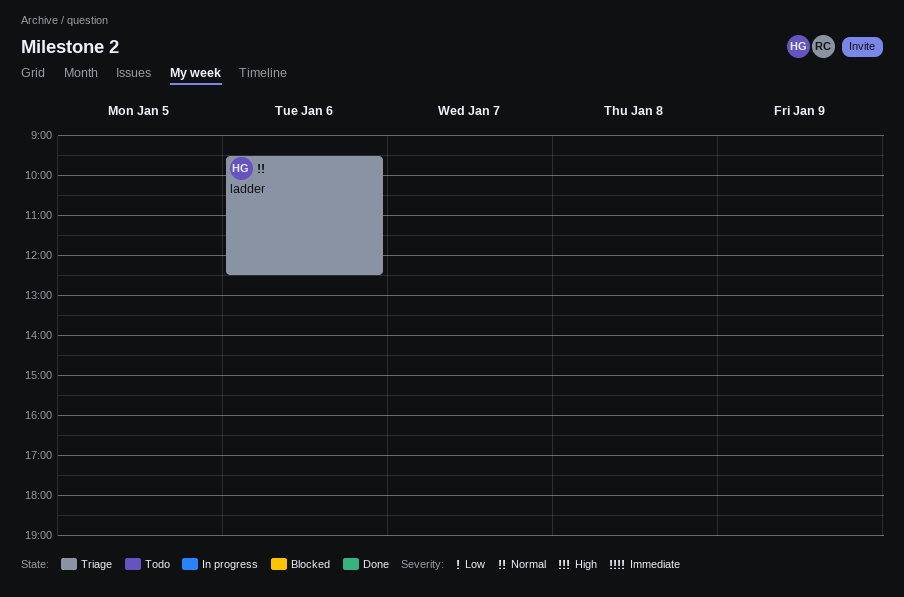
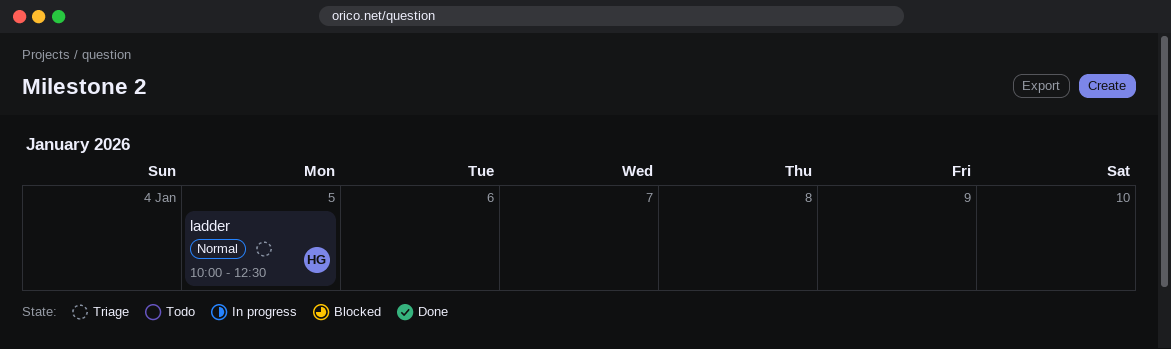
ladder, day: Jan 6 -> Jan 5
ladder, begins: 09:30 -> 10:00

